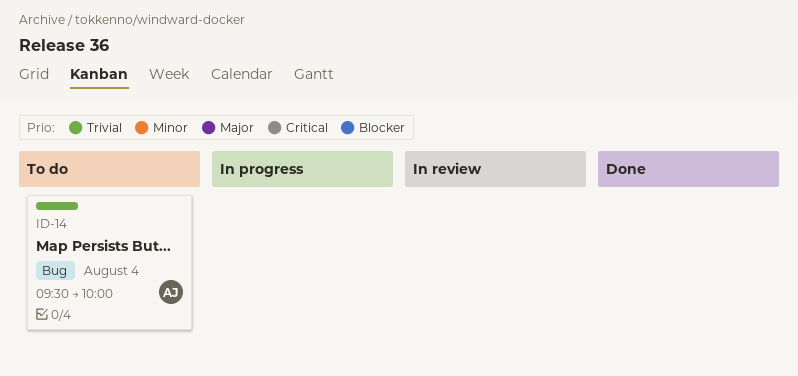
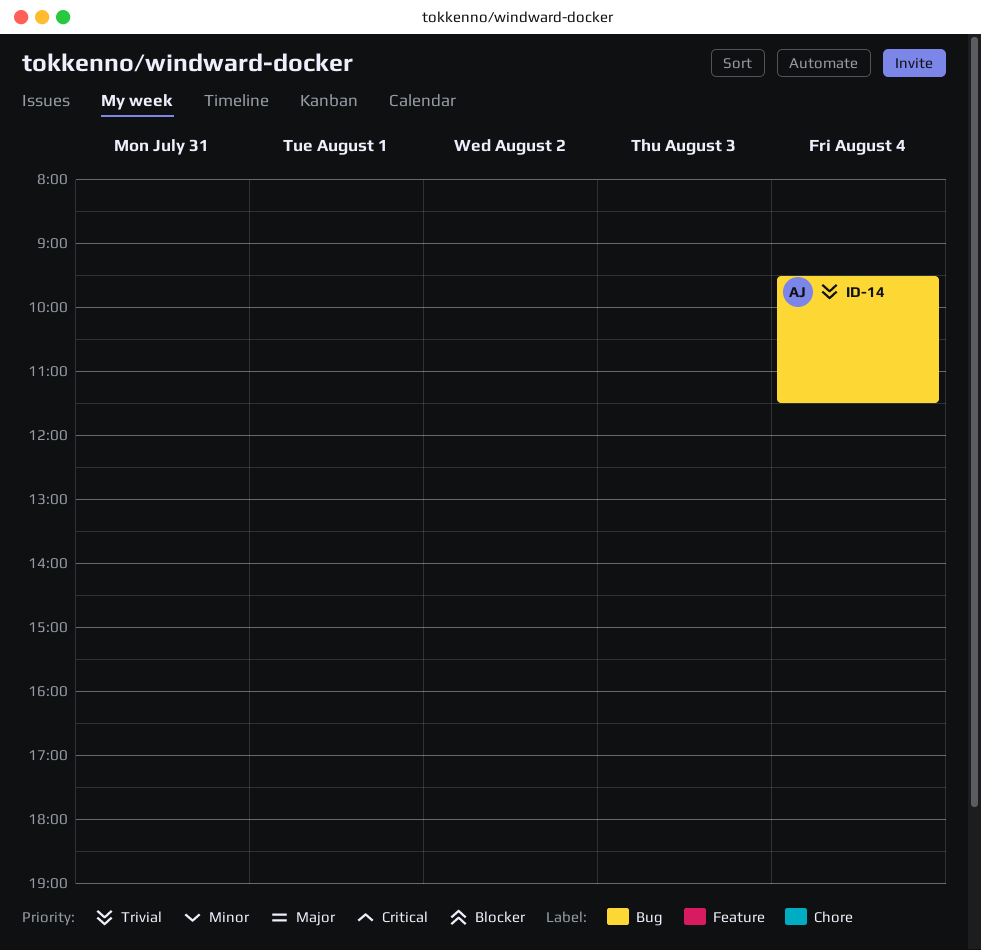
ID-14, ends: 10:00 -> 11:30

